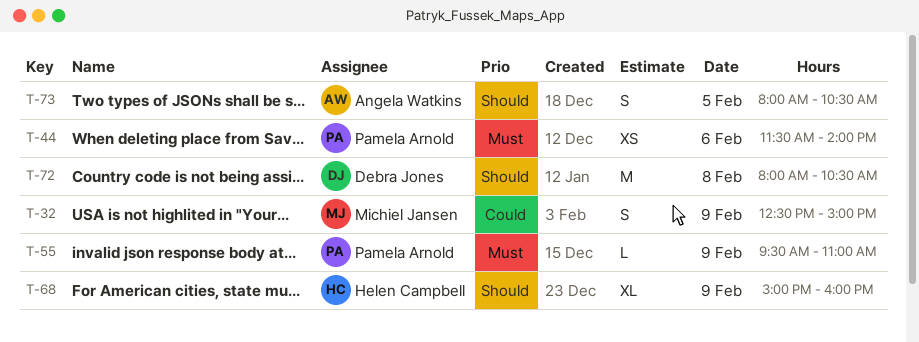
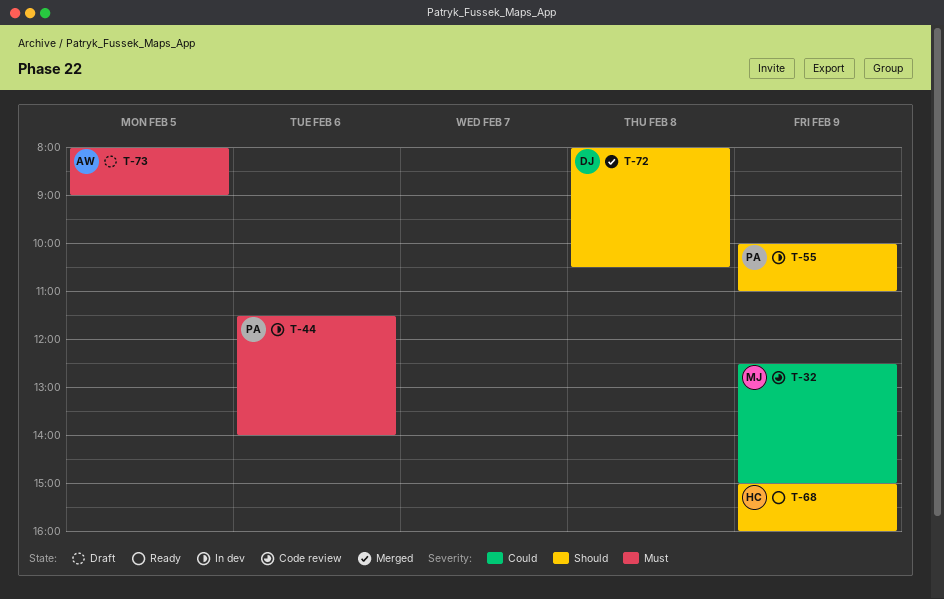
T-55, priority: Must -> Should
T-55, begins: 09:30 -> 10:00
T-73, priority: Should -> Must
T-73, ends: 10:30 -> 09:00

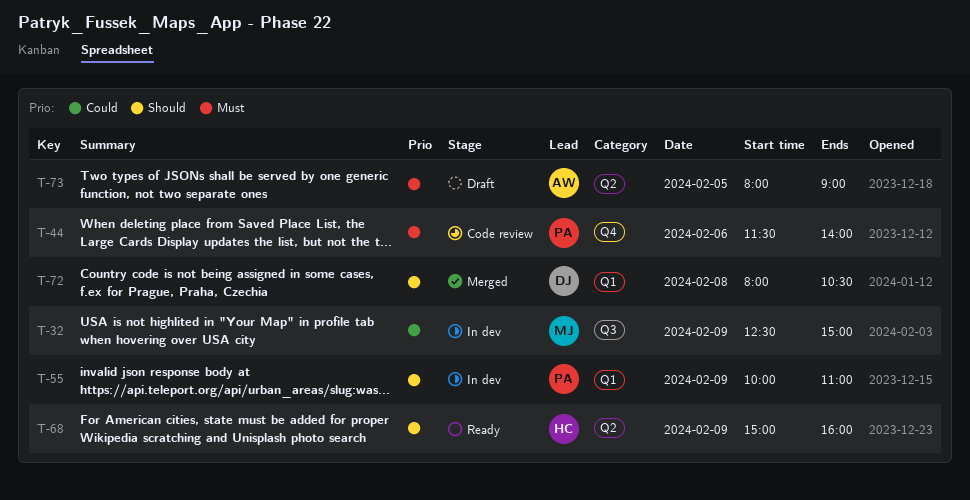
T-32, status: Code review -> In dev
T-44, status: In dev -> Code review

